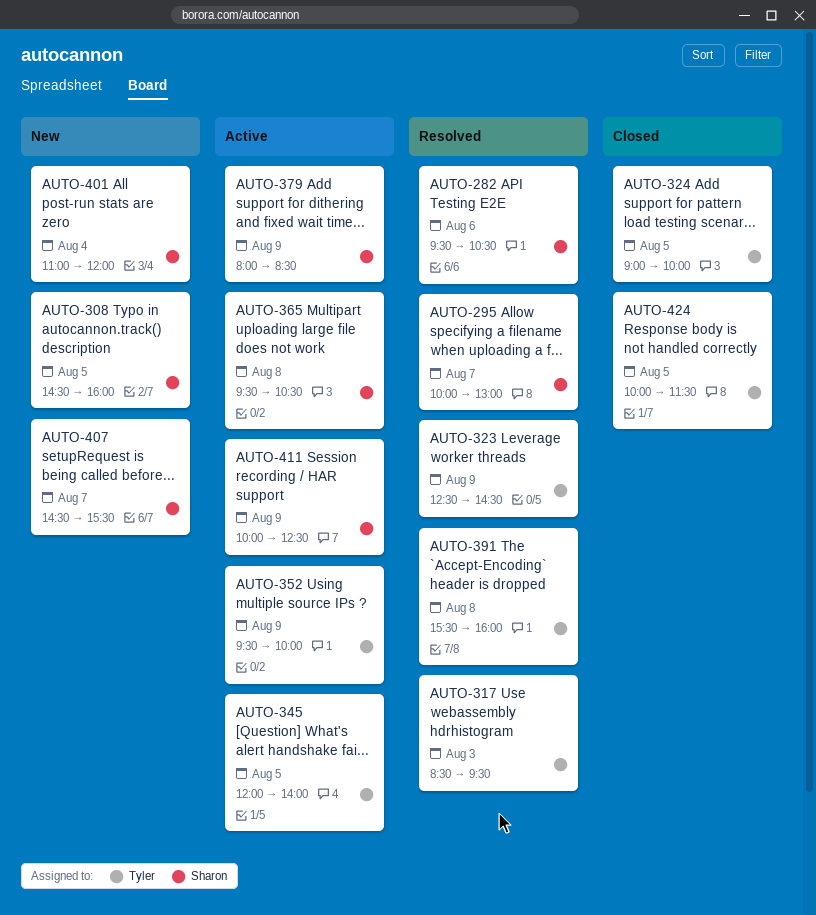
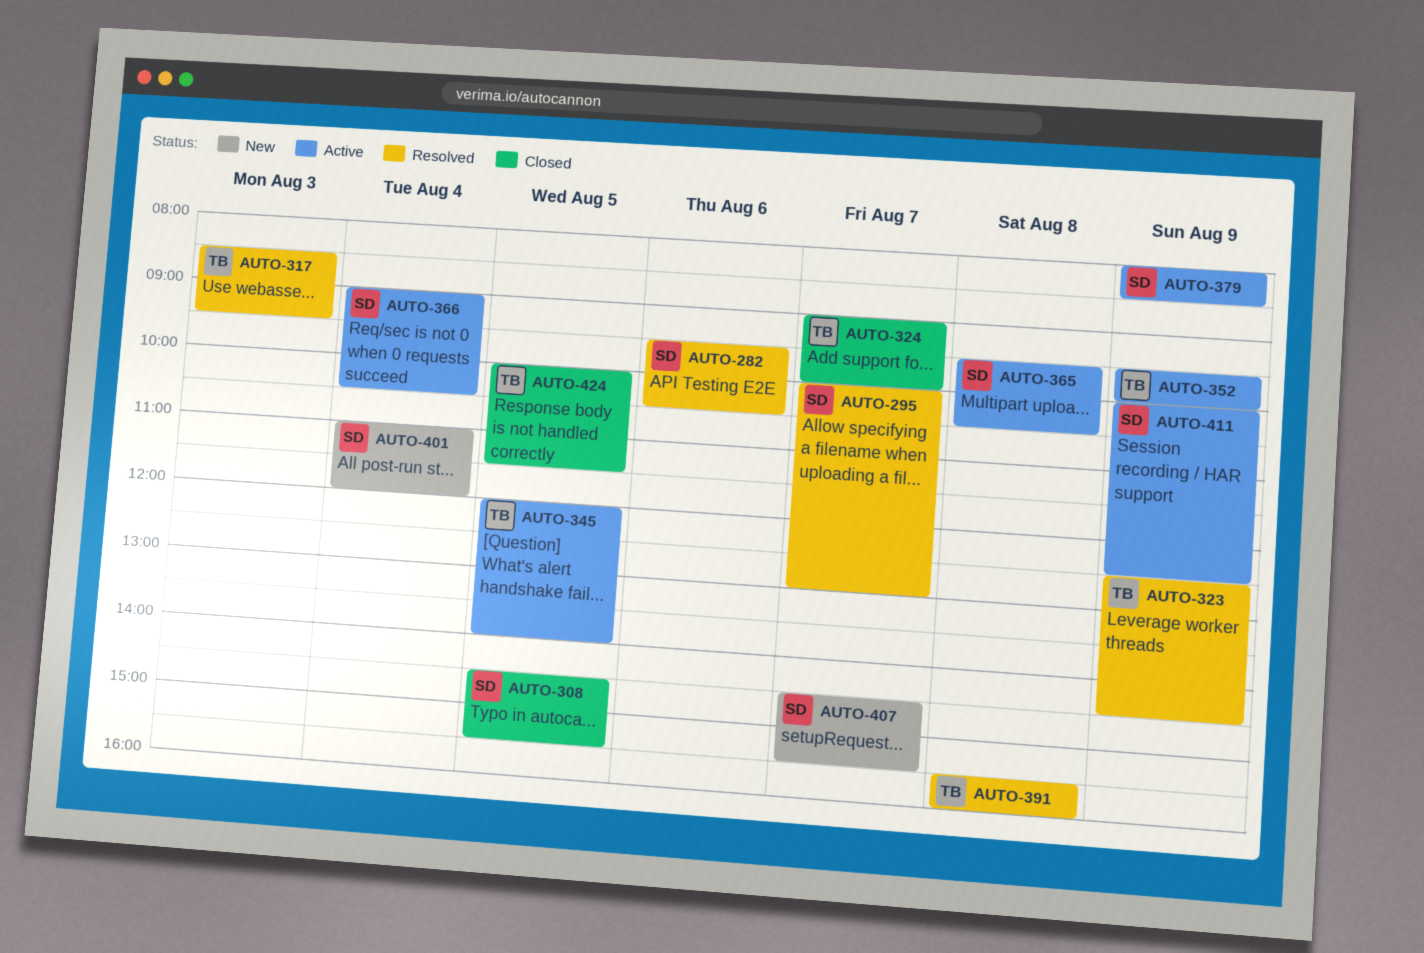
AUTO-308, status: New -> Closed
AUTO-308, ends: 16:00 -> 15:30
AUTO-324, day: Aug 5 -> Aug 7
AUTO-366: none -> present

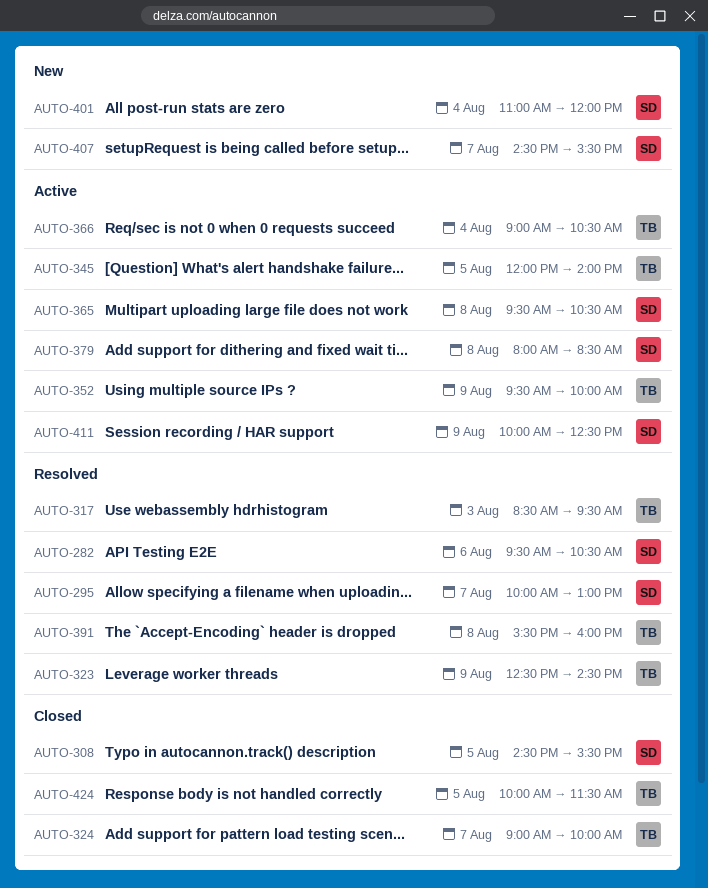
AUTO-366, owner: SD -> TB
AUTO-379, day: Aug 9 -> Aug 8

